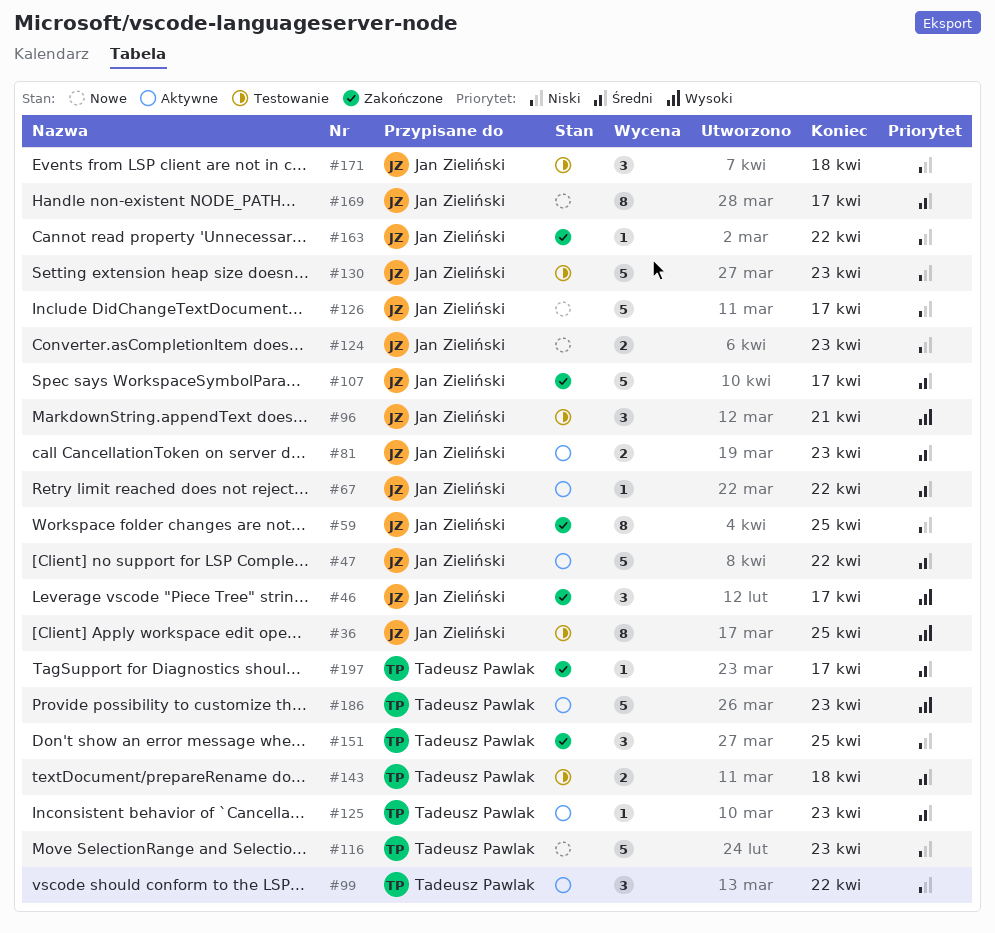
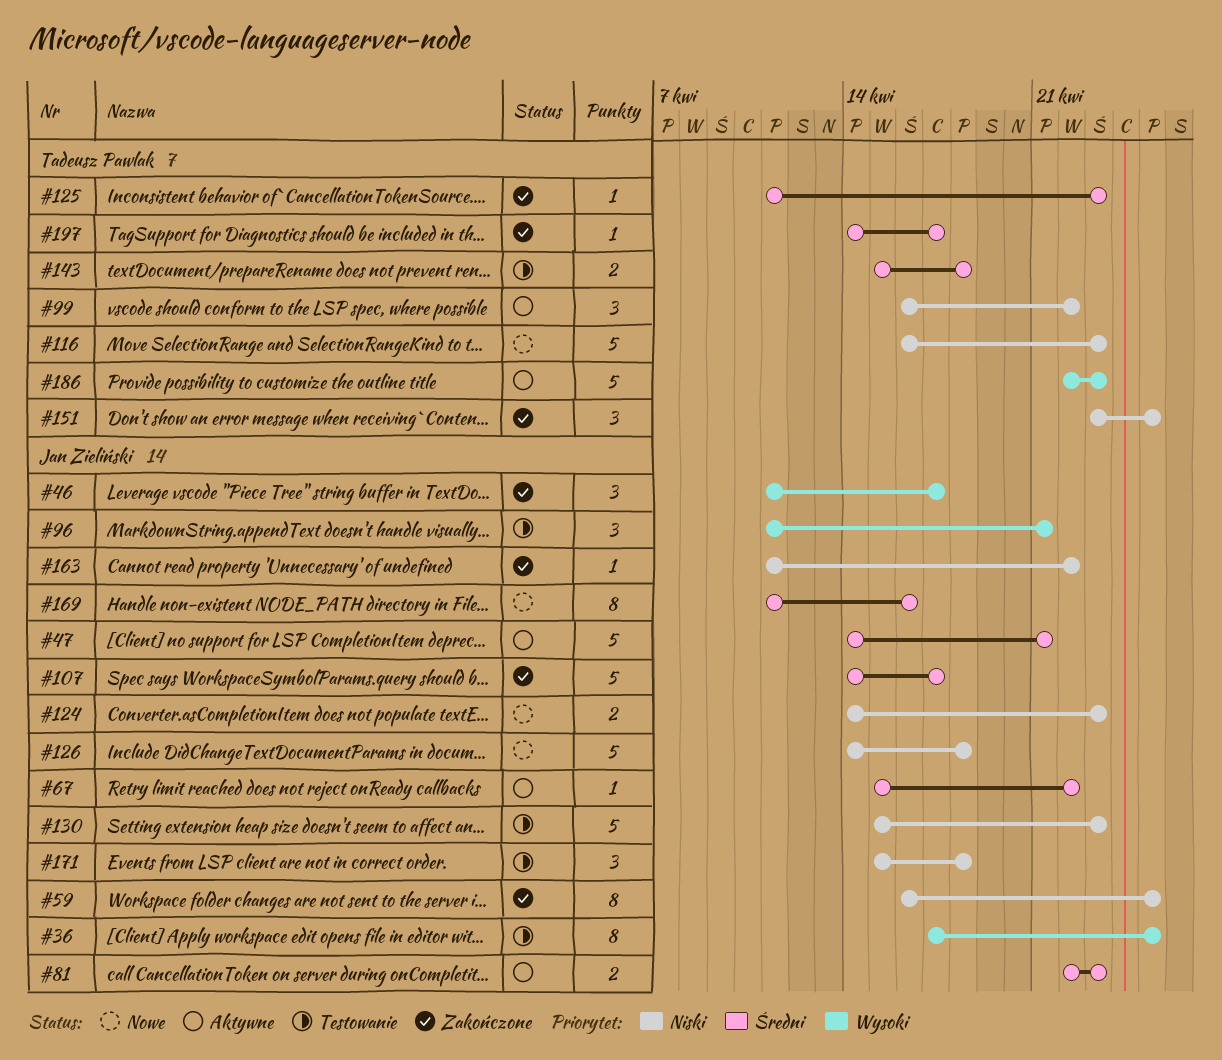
#47, due: Apr 22 -> Apr 21
#125, status: Aktywne -> Zakończone
#126, due: Apr 17 -> Apr 18
#169, due: Apr 17 -> Apr 16

